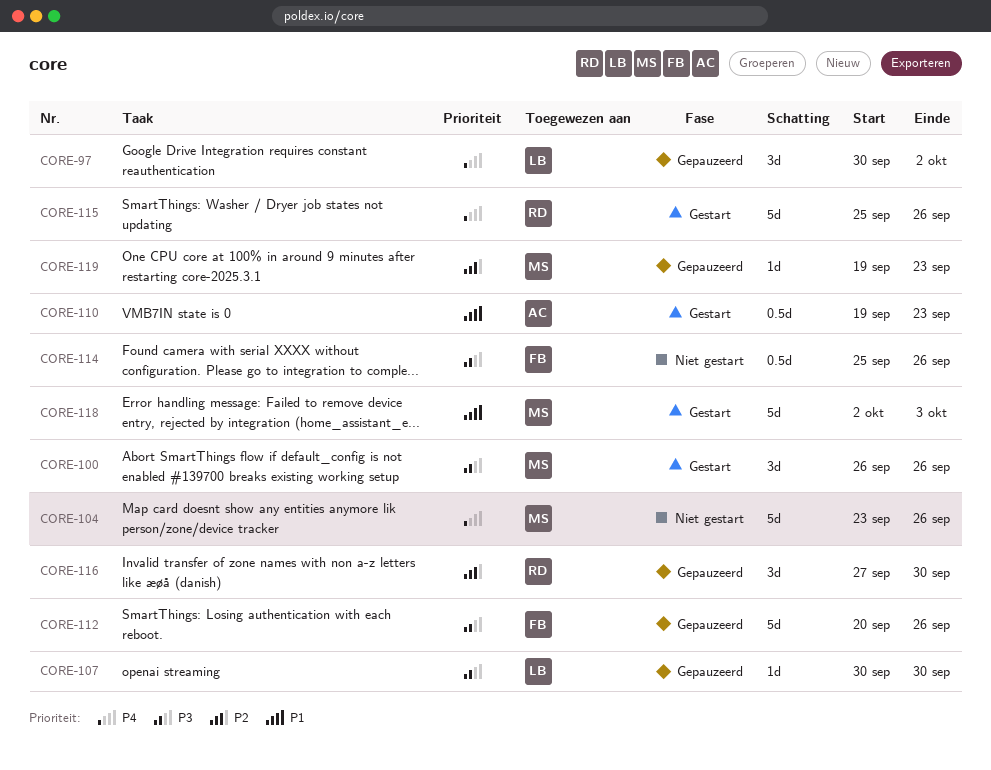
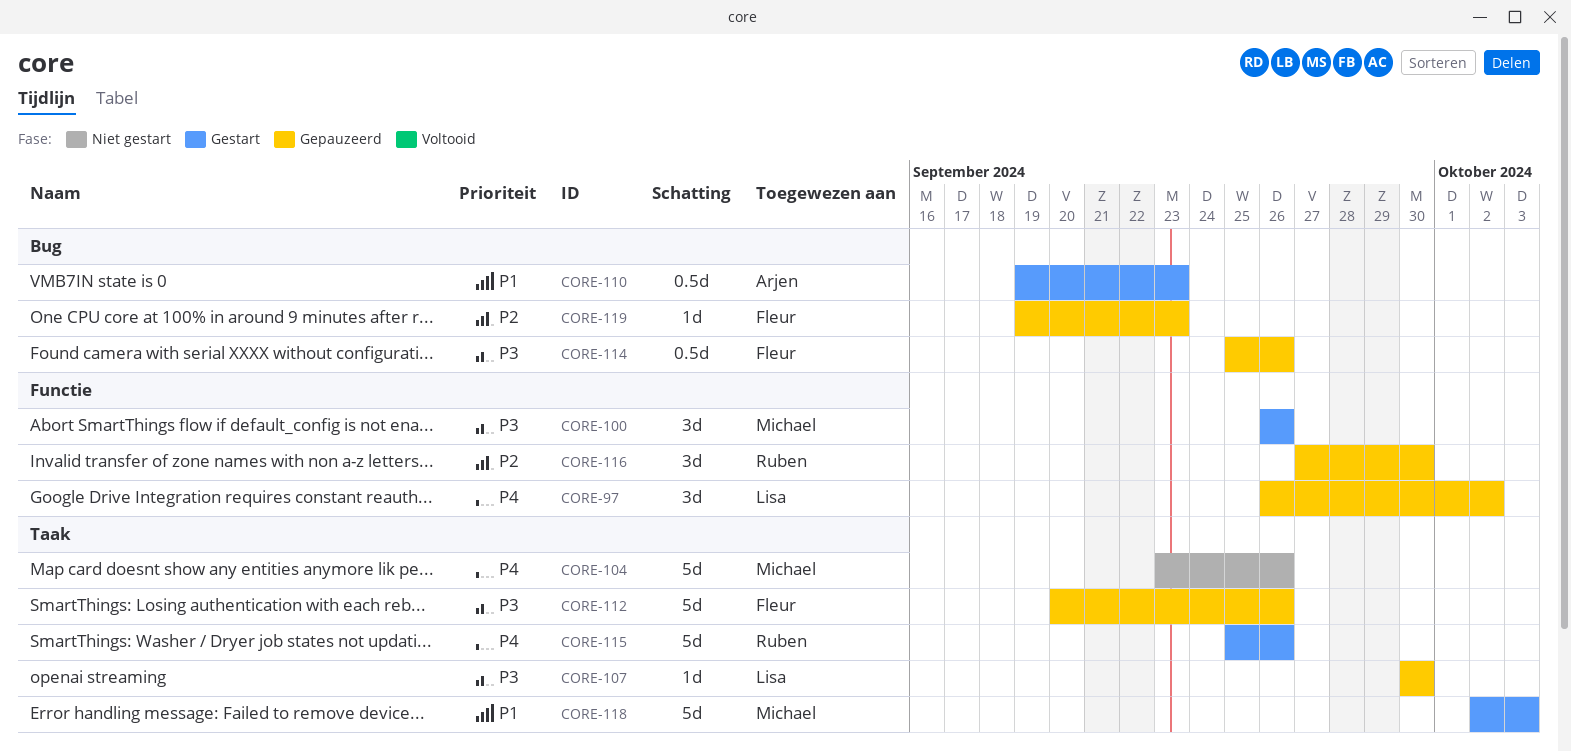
CORE-97, start: Sep 30 -> Sep 26
CORE-114, status: Niet gestart -> Gepauzeerd
CORE-119, owner: Michael -> Fleur

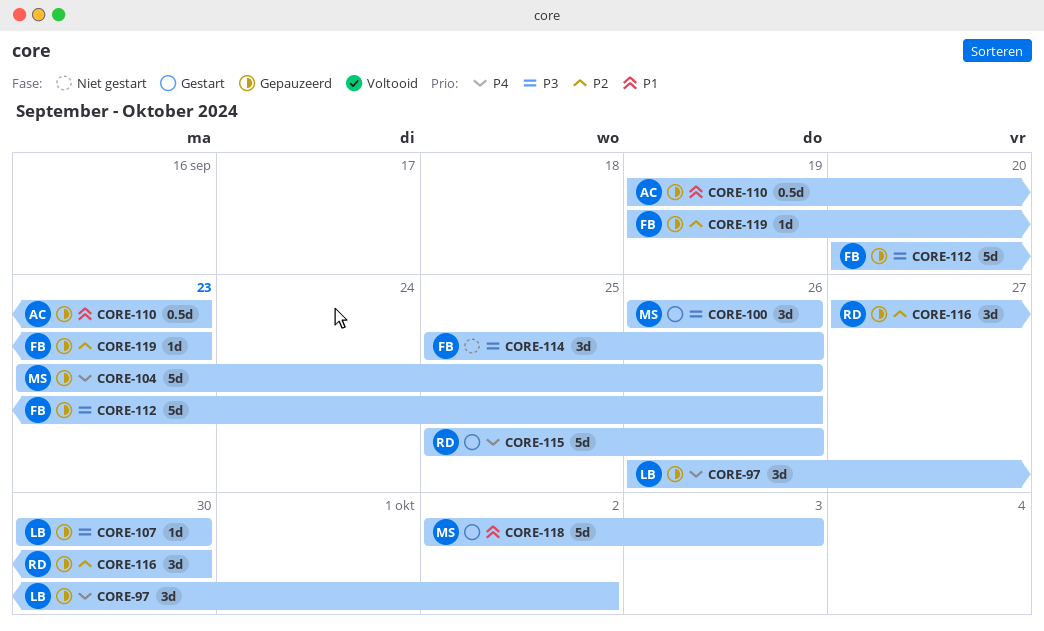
CORE-104, status: Niet gestart -> Gepauzeerd
CORE-110, status: Gestart -> Gepauzeerd
CORE-114, status: Gepauzeerd -> Niet gestart
CORE-114, estimate: 0.5d -> 3d

